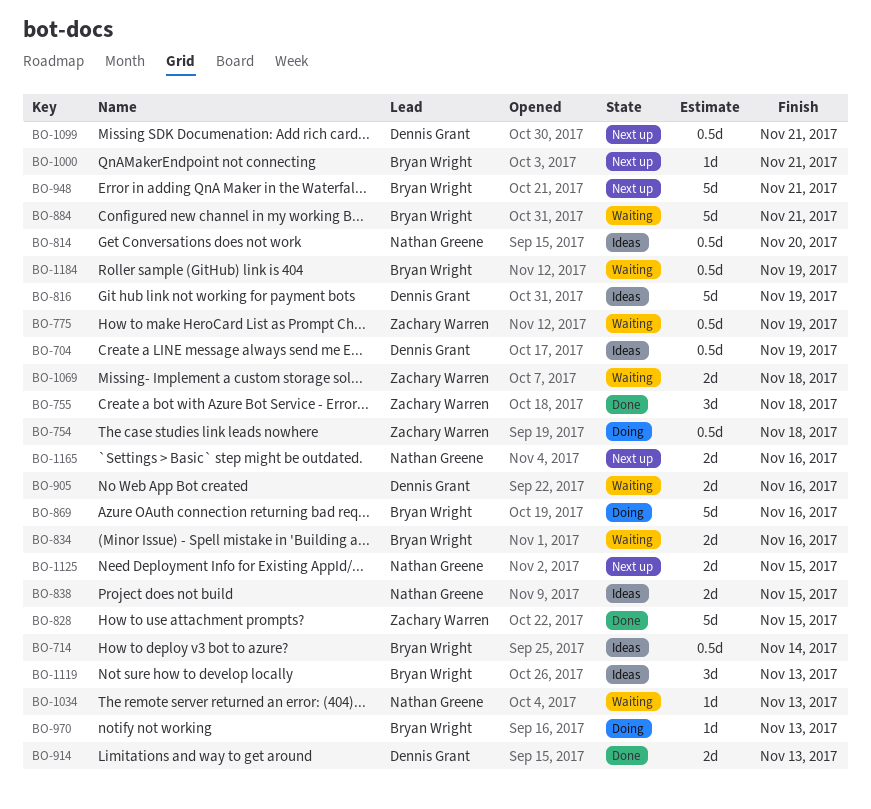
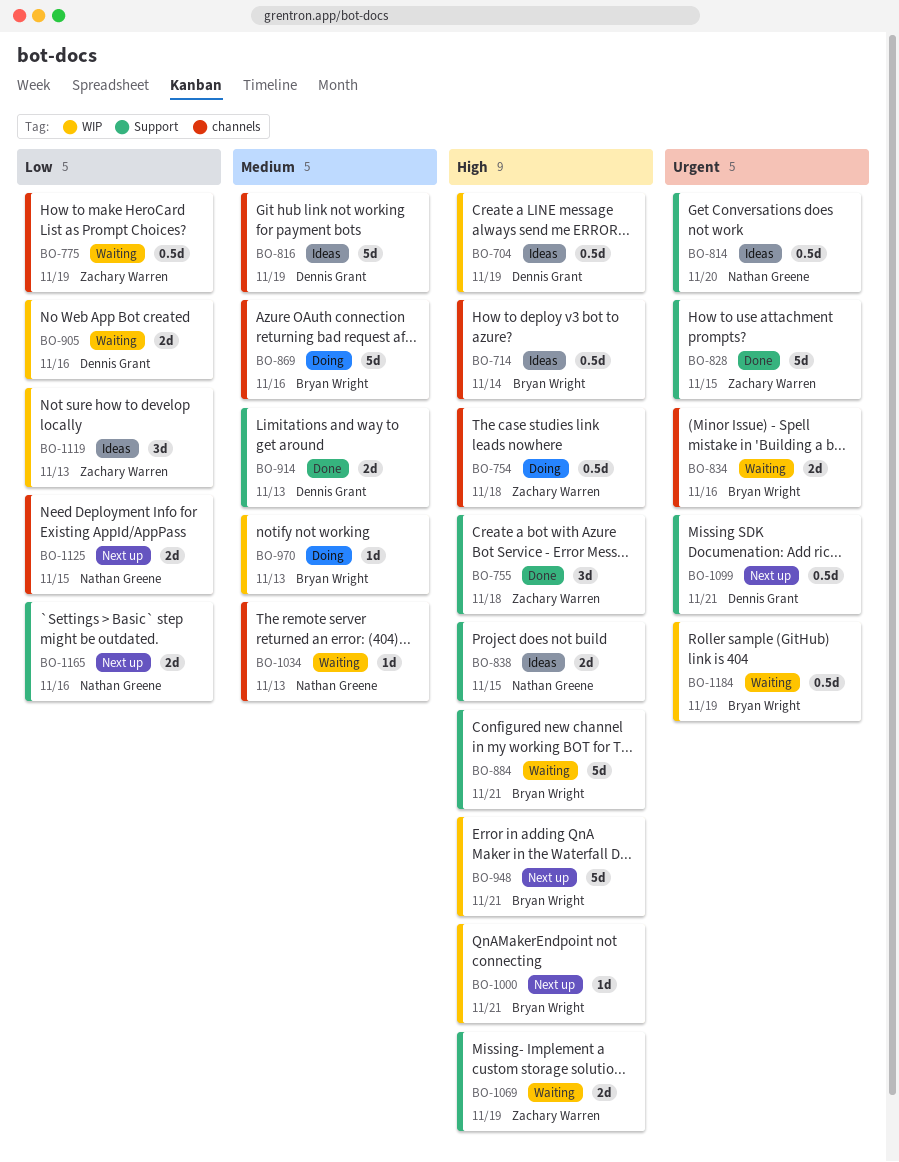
BO-1069, due: Nov 18 -> Nov 19
BO-1119, owner: Bryan Wright -> Zachary Warren

